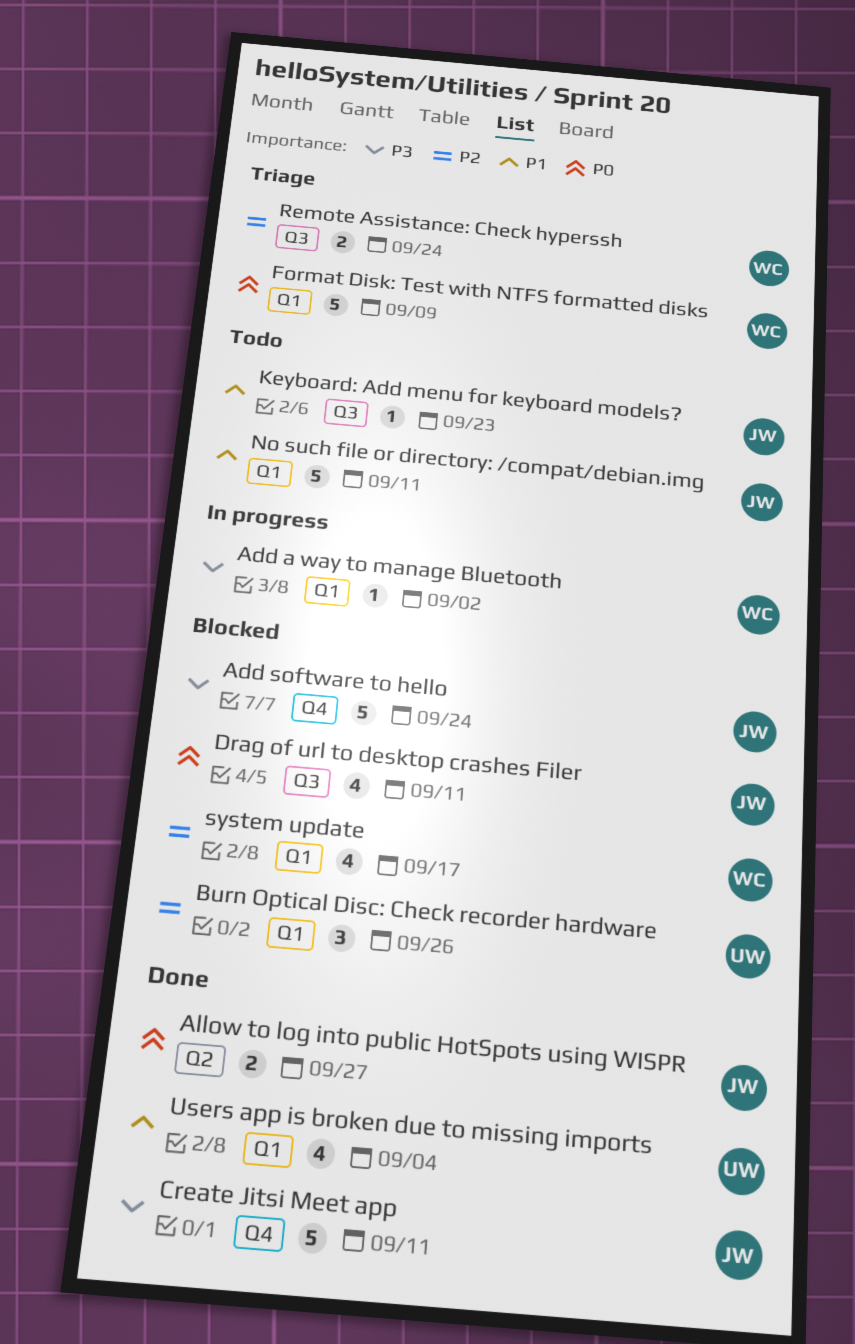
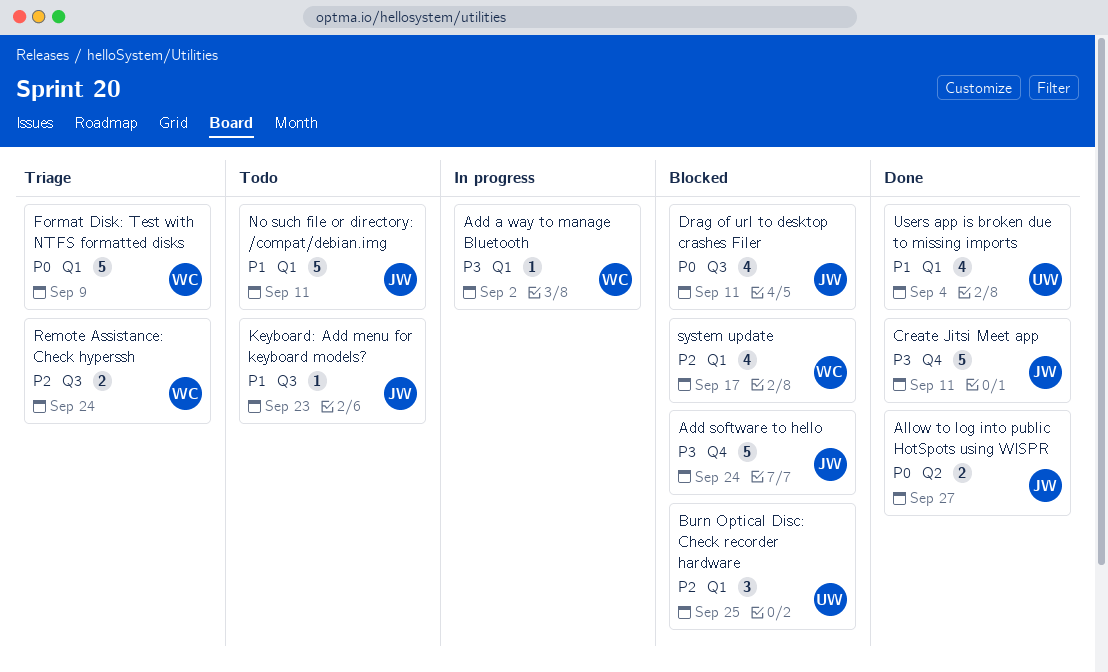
Burn Optical Disc: Check recorder hardware, due: Sep 26 -> Sep 25

